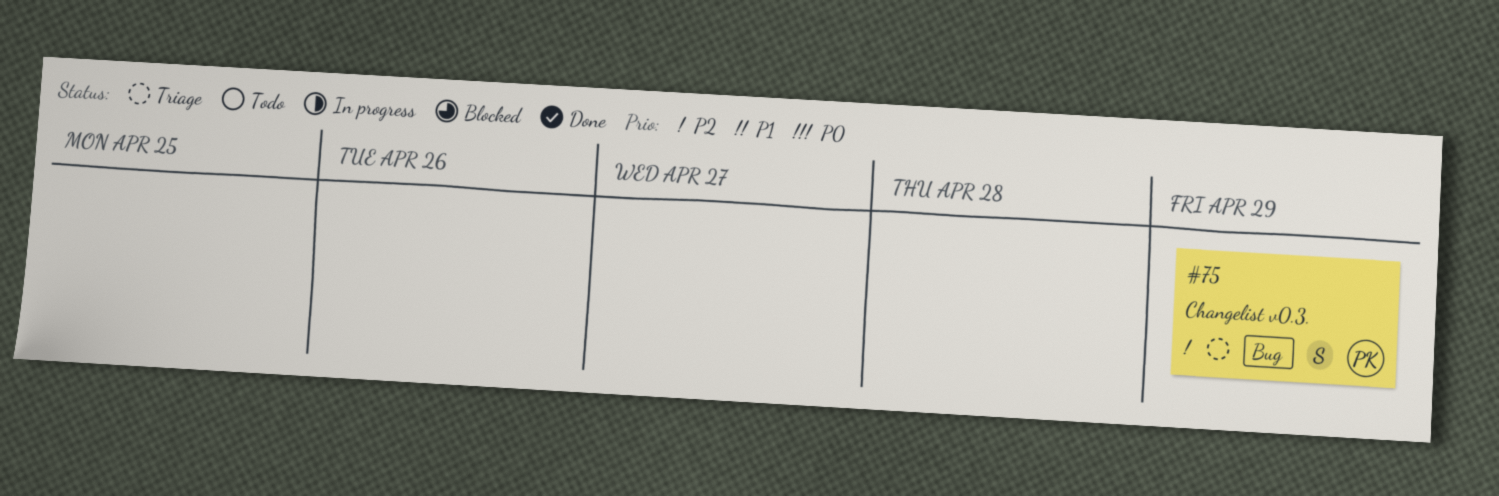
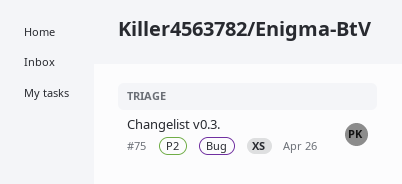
#75, estimate: S -> XS
#75, due: Apr 29 -> Apr 26

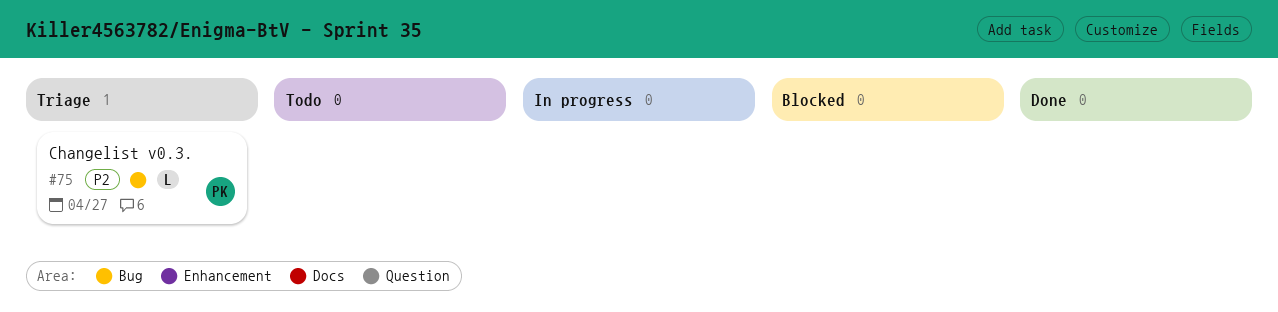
#75, estimate: XS -> L
#75, due: Apr 26 -> Apr 27

